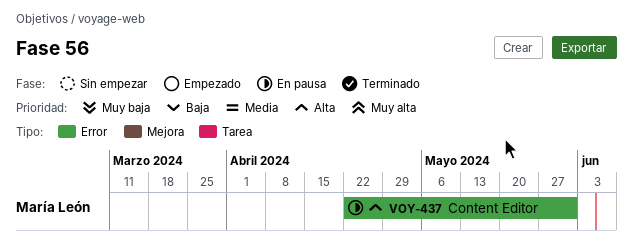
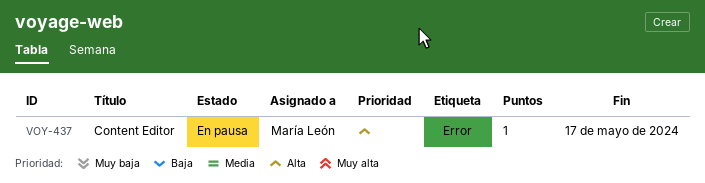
VOY-437, due: May 31 -> May 17

